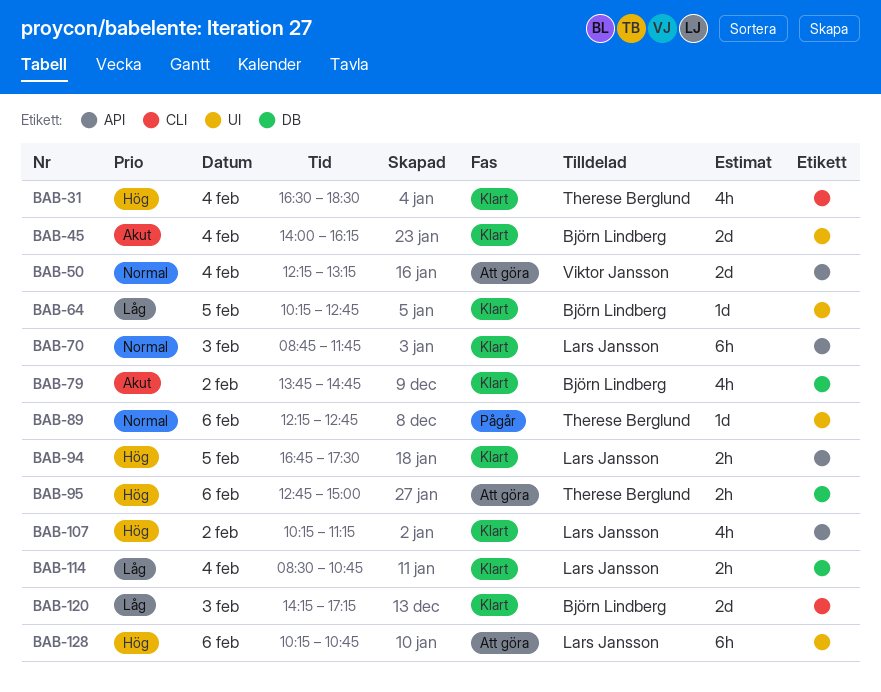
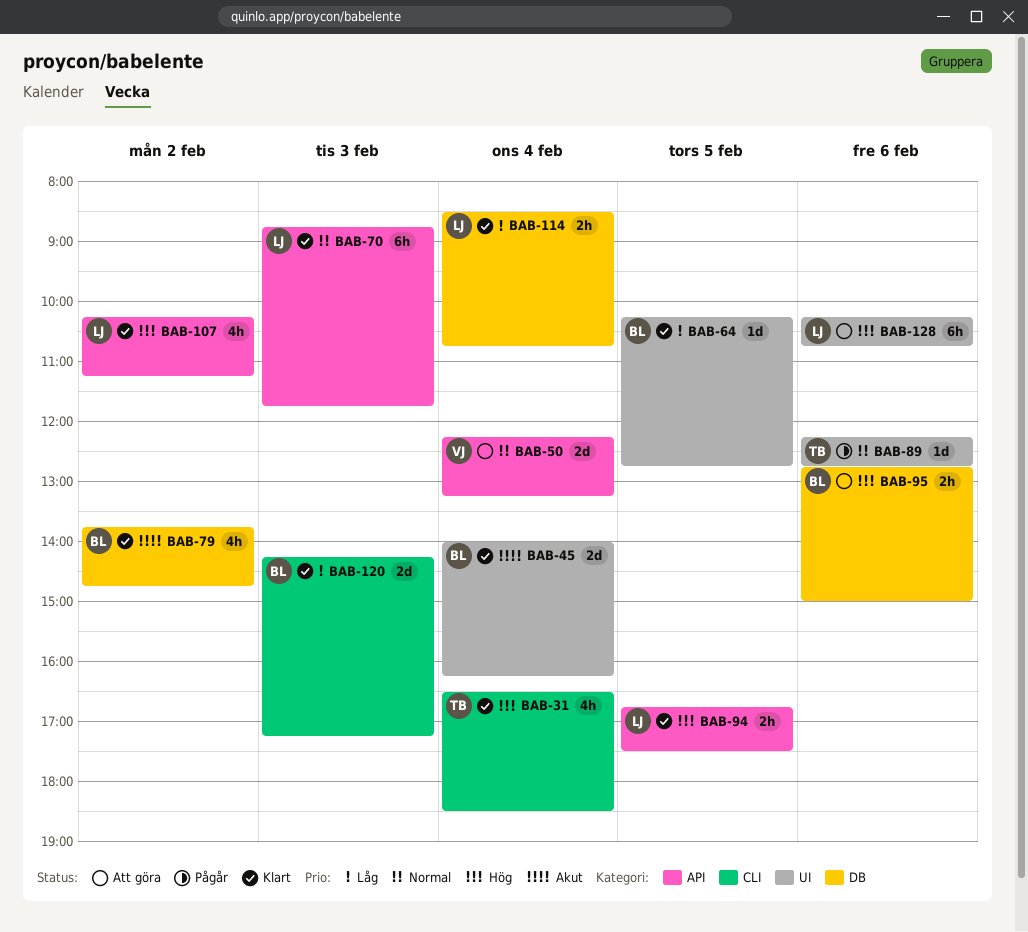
BAB-95, owner: Therese Berglund -> Björn Lindberg

